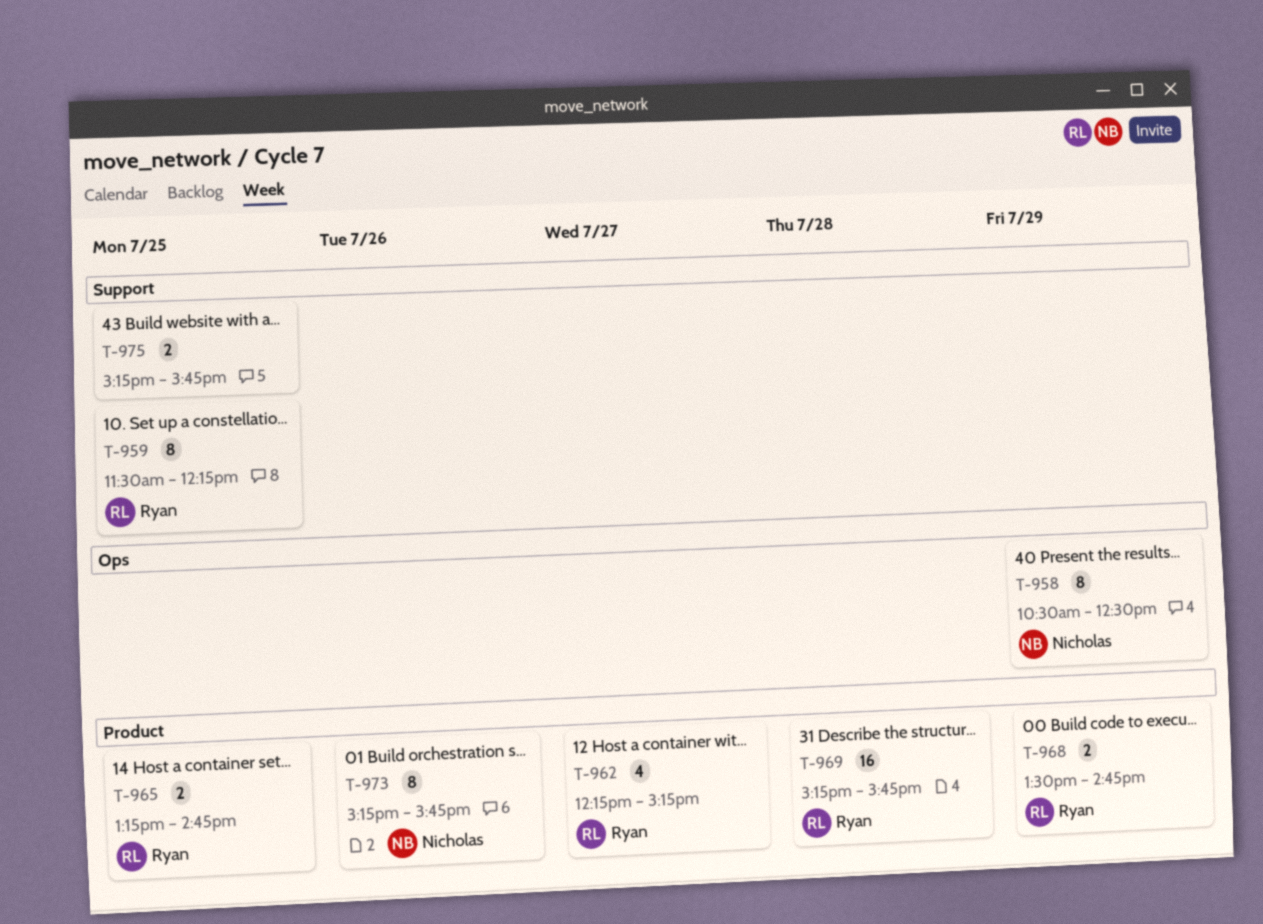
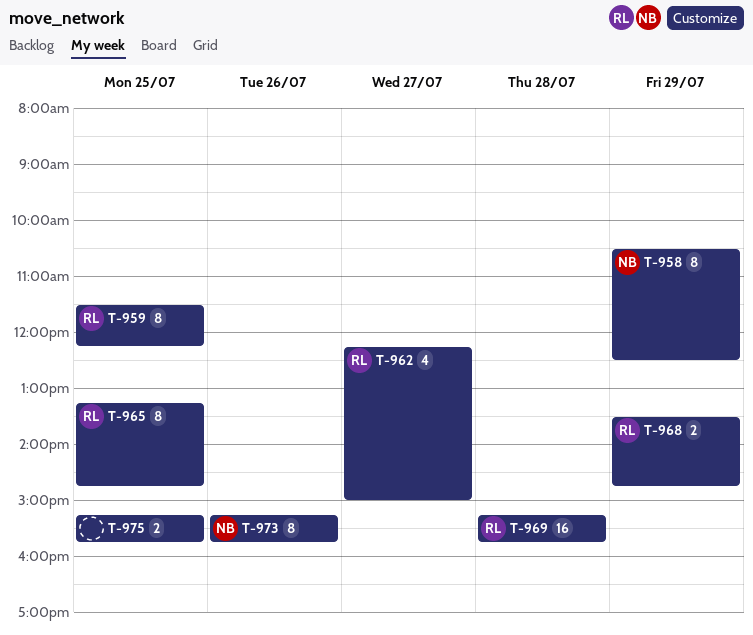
T-962, ends: 15:15 -> 15:00
T-965, estimate: 2 -> 8

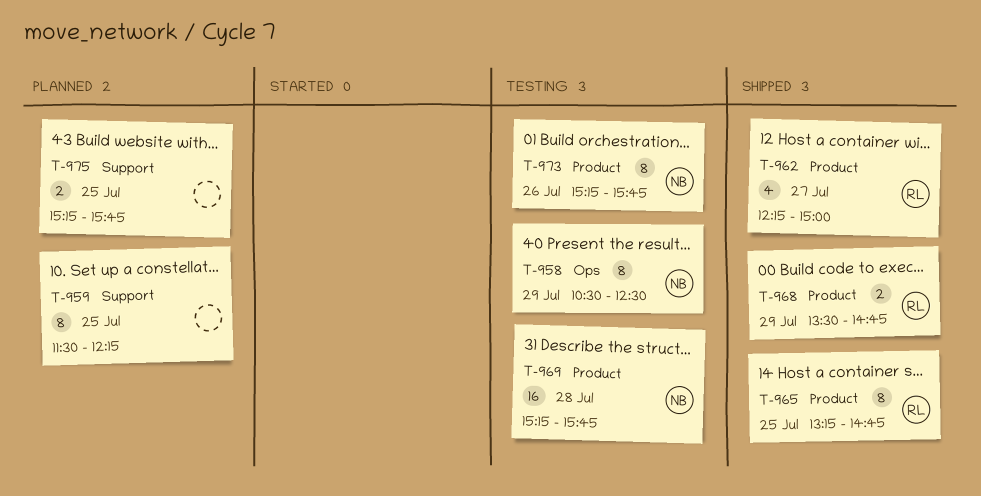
T-959, owner: RL -> none
T-969, owner: RL -> NB

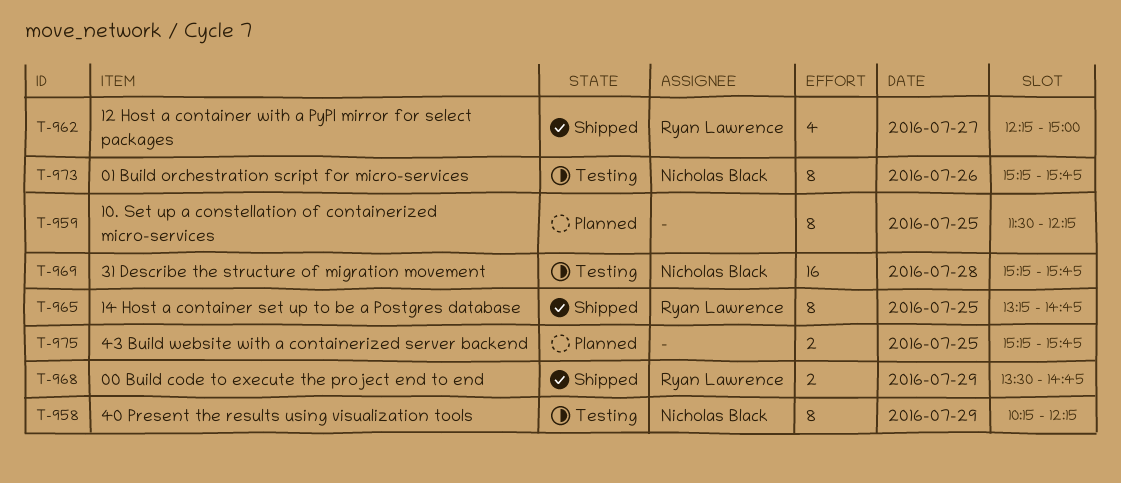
T-958, begins: 10:30 -> 10:15
T-958, ends: 12:30 -> 12:15

